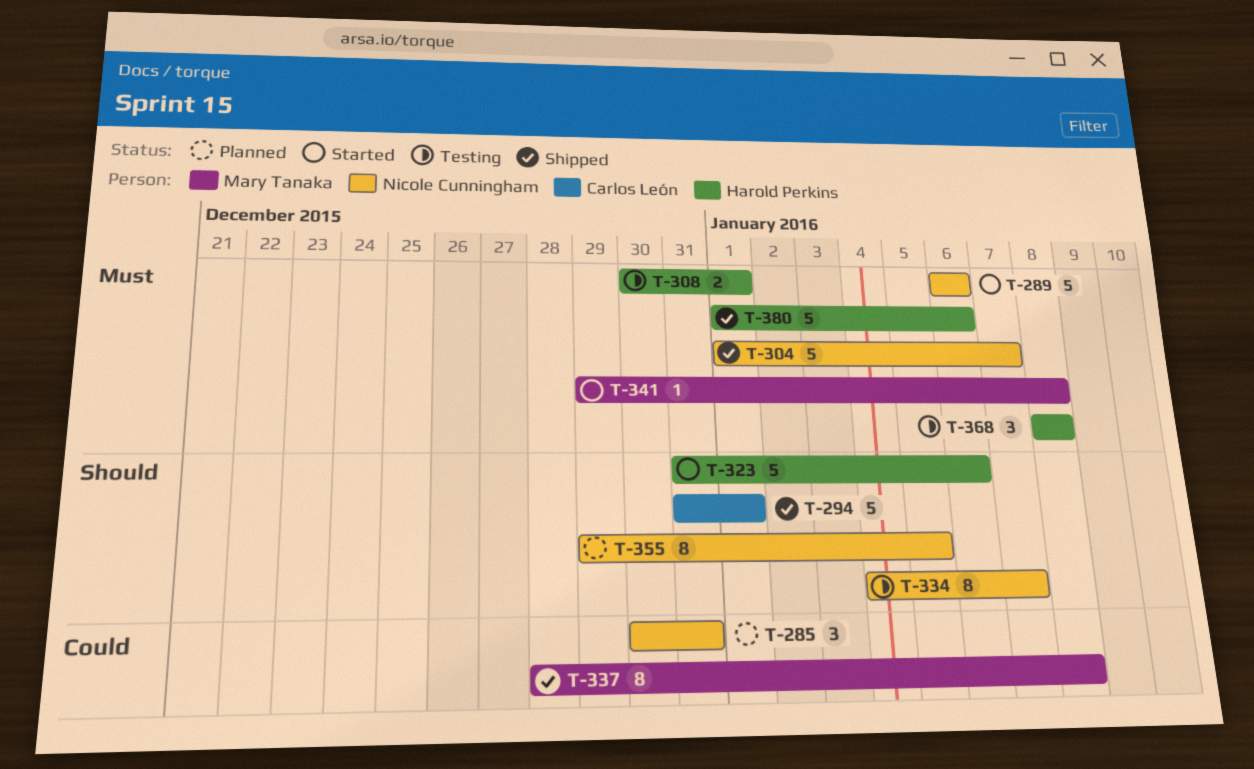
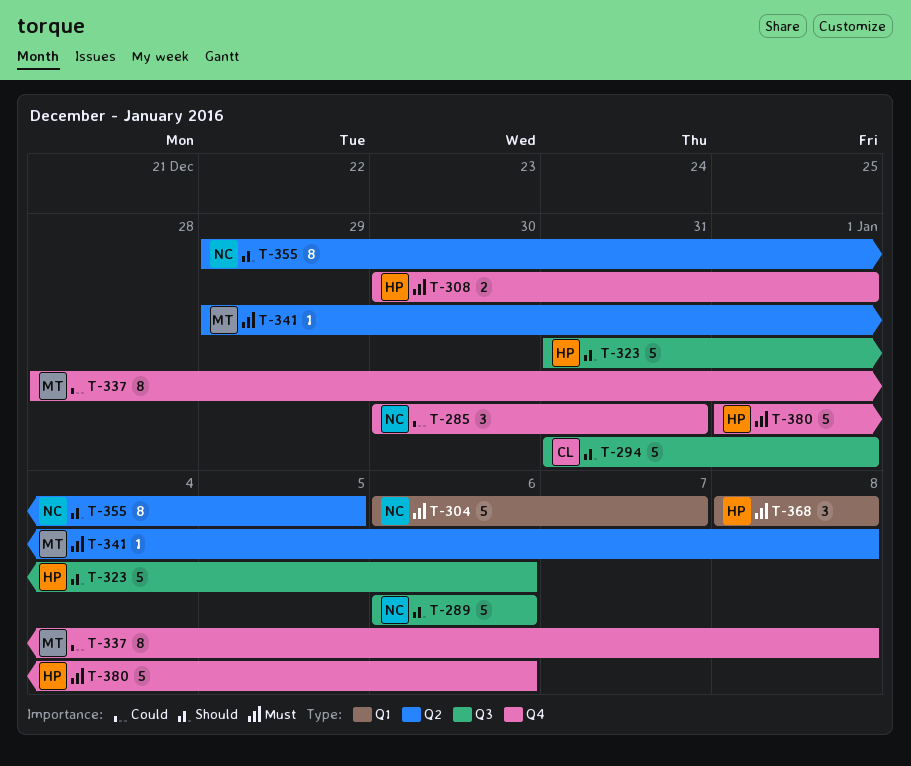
T-289, priority: Must -> Should
T-304, start: Jan 1 -> Jan 6
T-334: present -> none

